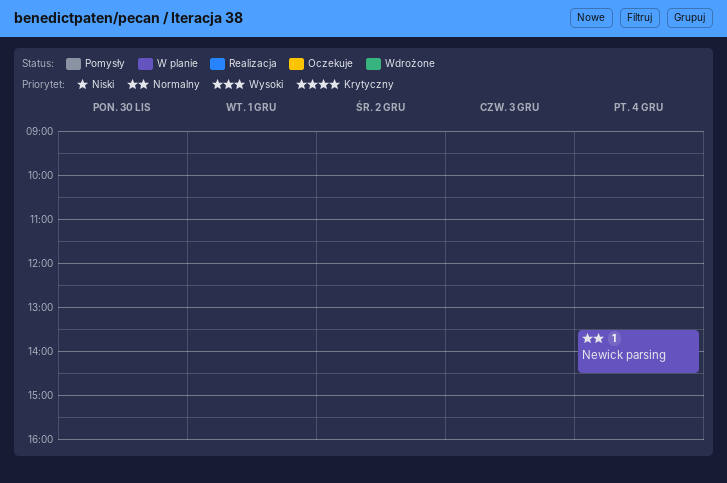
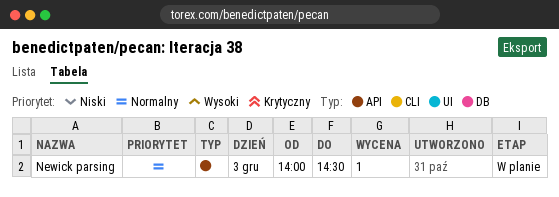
Newick parsing, day: Dec 4 -> Dec 3
Newick parsing, begins: 13:30 -> 14:00

